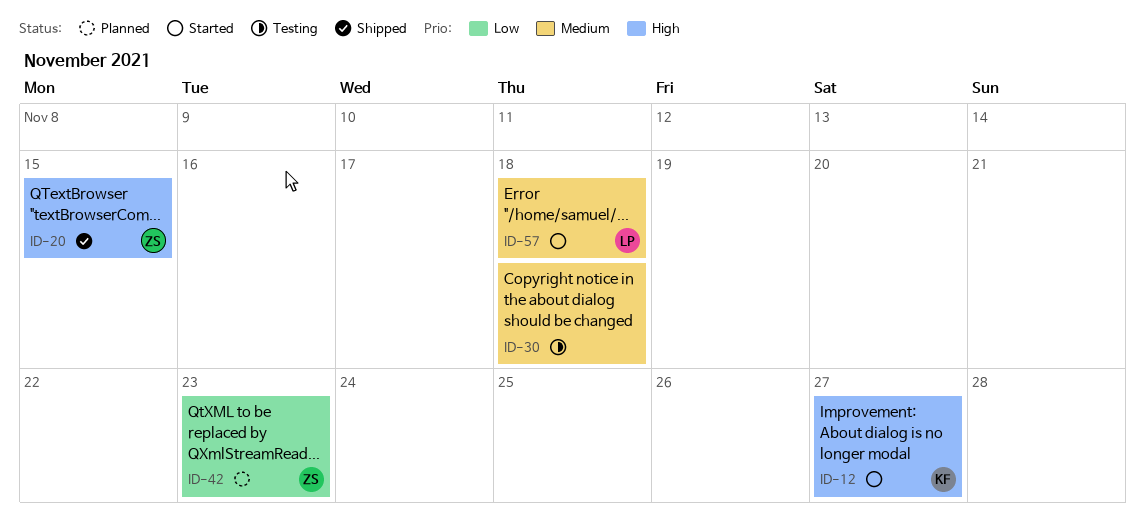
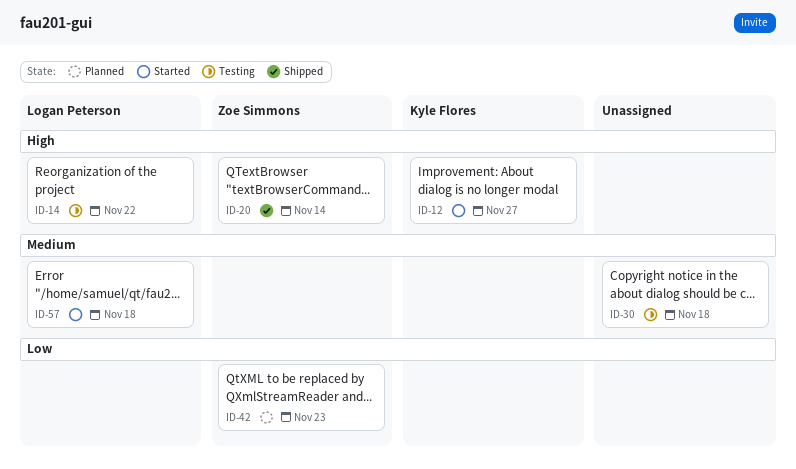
ID-14: none -> present
ID-20, due: Nov 15 -> Nov 14

